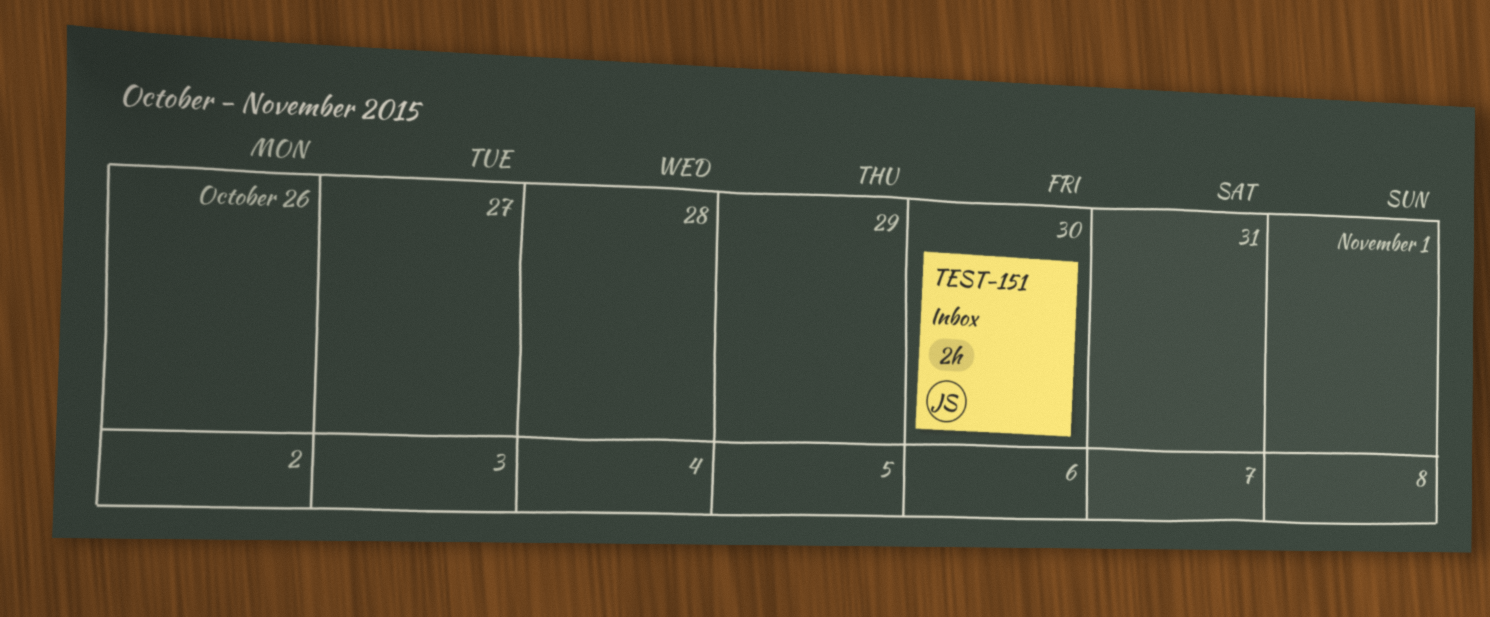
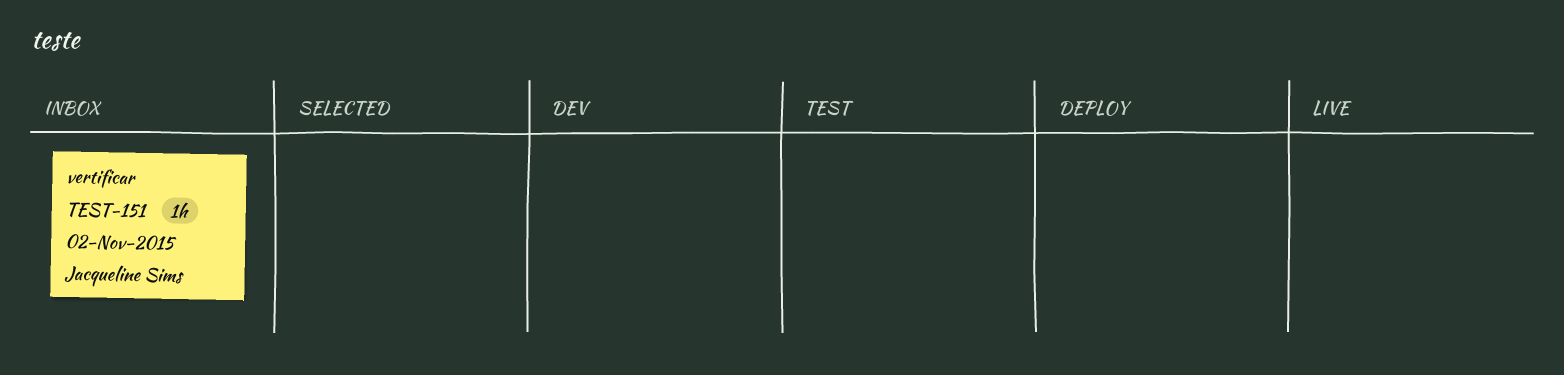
TEST-151, estimate: 2h -> 1h
TEST-151, due: Oct 30 -> Nov 2

